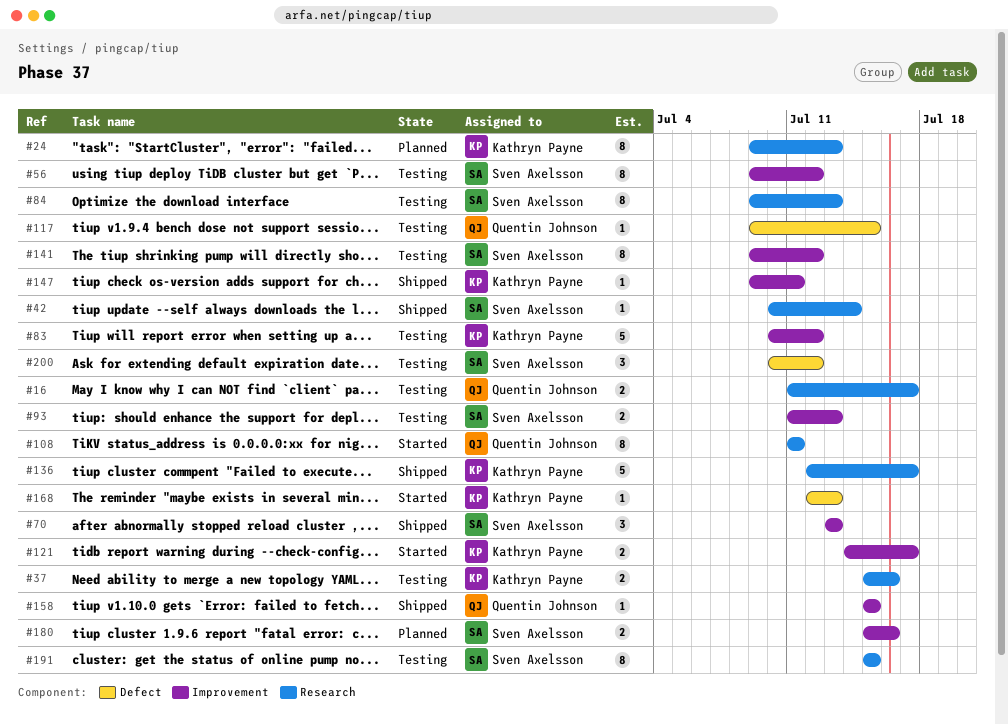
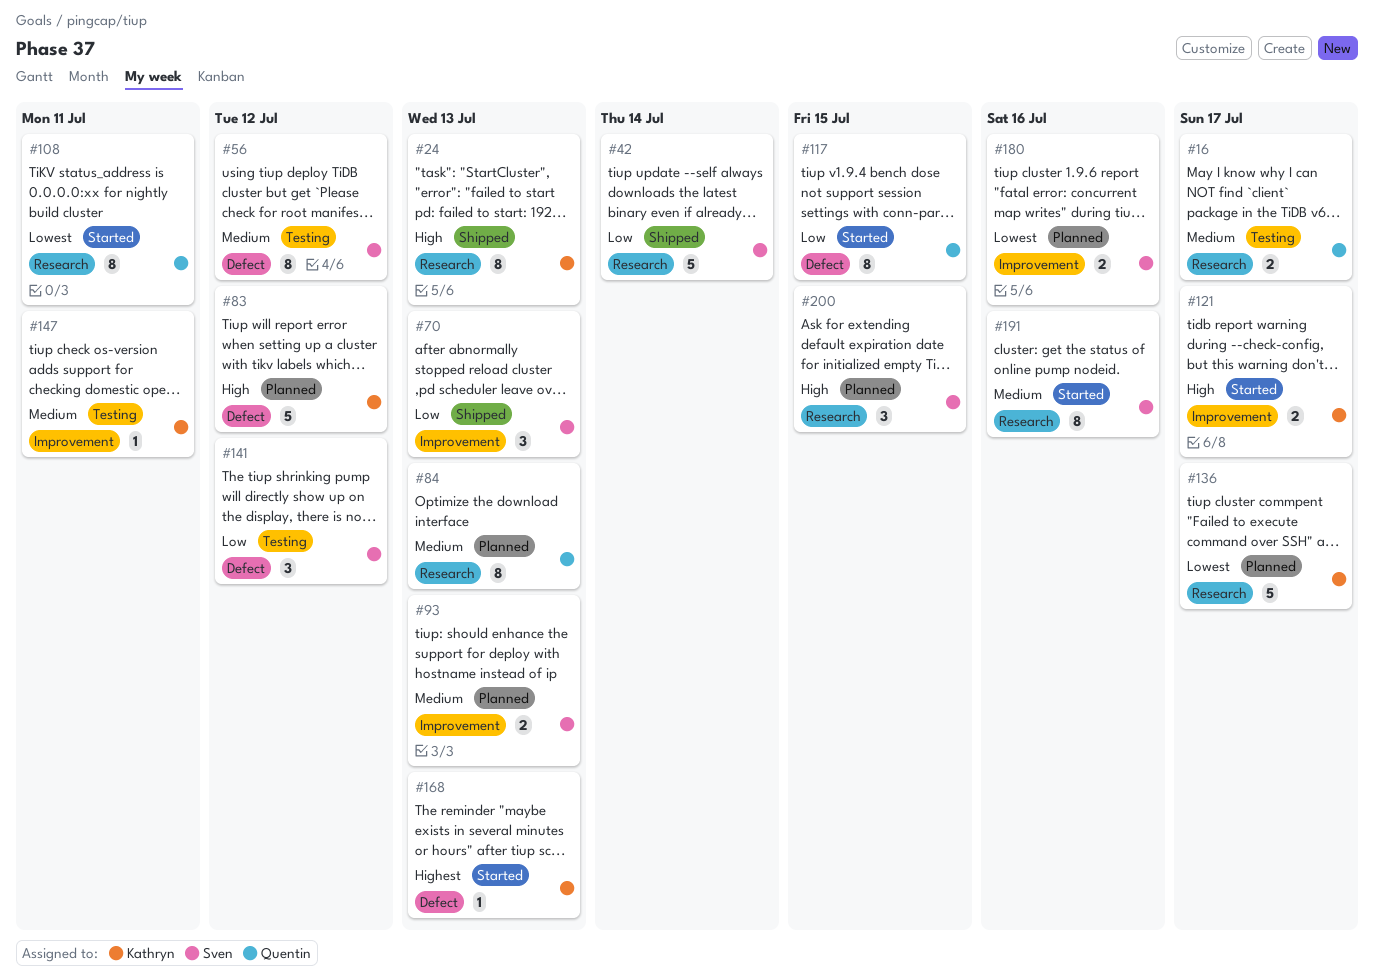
#24, status: Planned -> Shipped
#37: present -> none
#42, estimate: 1 -> 5
#56, label: Improvement -> Defect
#83, status: Testing -> Planned
#83, label: Improvement -> Defect
#84, status: Testing -> Planned
#84, owner: Sven Axelsson -> Quentin Johnson
#93, status: Testing -> Planned
#117, status: Testing -> Started
#117, estimate: 1 -> 8
#136, status: Shipped -> Planned
#141, label: Improvement -> Defect
#141, estimate: 8 -> 3
#147, status: Shipped -> Testing
#158: present -> none
#191, status: Testing -> Started
#191, due: Jul 15 -> Jul 16
#200, status: Testing -> Planned
#200, label: Defect -> Research
#200, due: Jul 12 -> Jul 15

